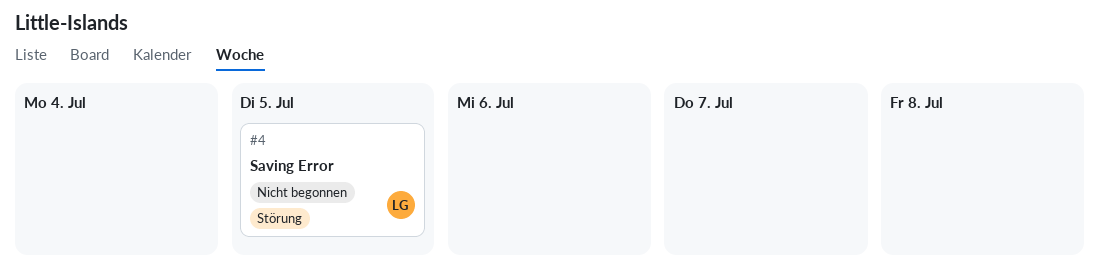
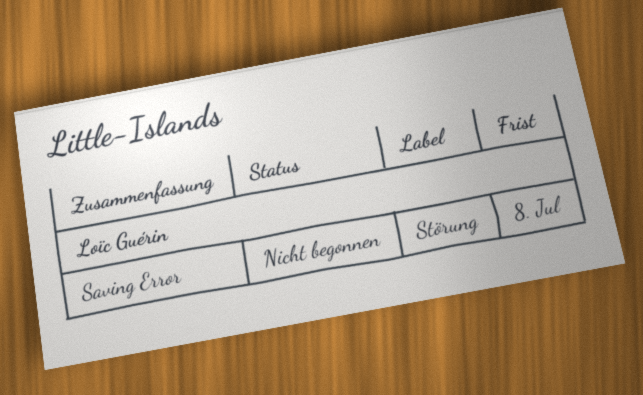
Saving Error, due: Jul 5 -> Jul 8

